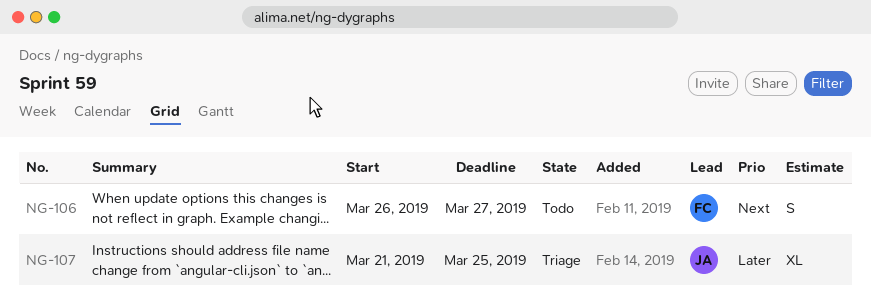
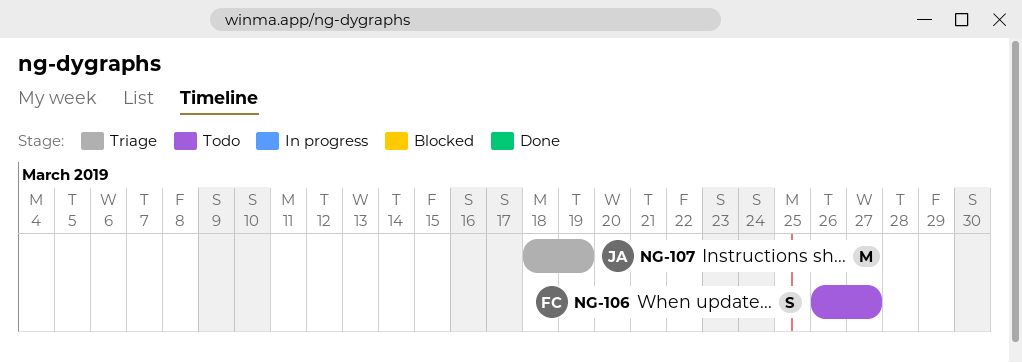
NG-107, estimate: XL -> M
NG-107, start: Mar 21 -> Mar 18
NG-107, due: Mar 25 -> Mar 19

